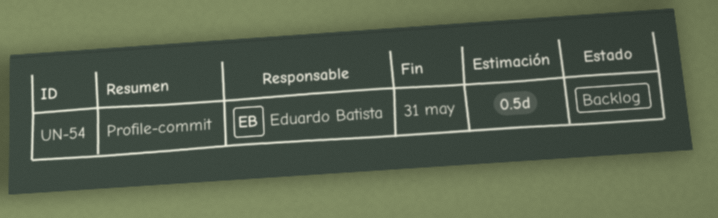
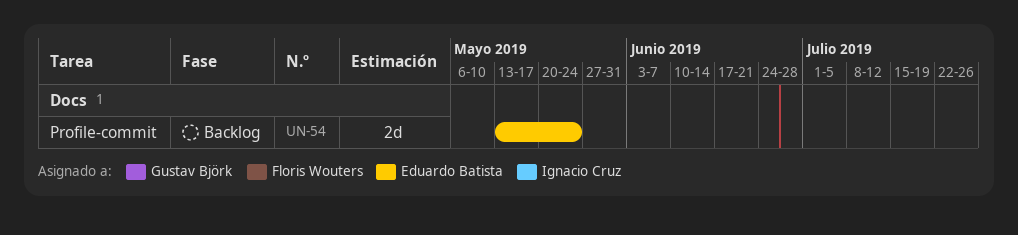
UN-54, estimate: 0.5d -> 2d
UN-54, due: May 31 -> May 24

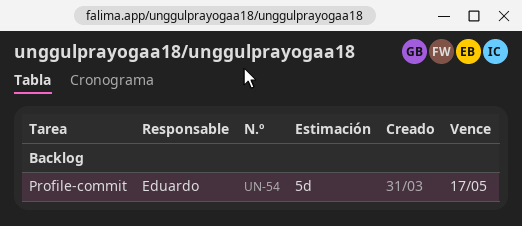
UN-54, estimate: 2d -> 5d
UN-54, due: May 24 -> May 17

